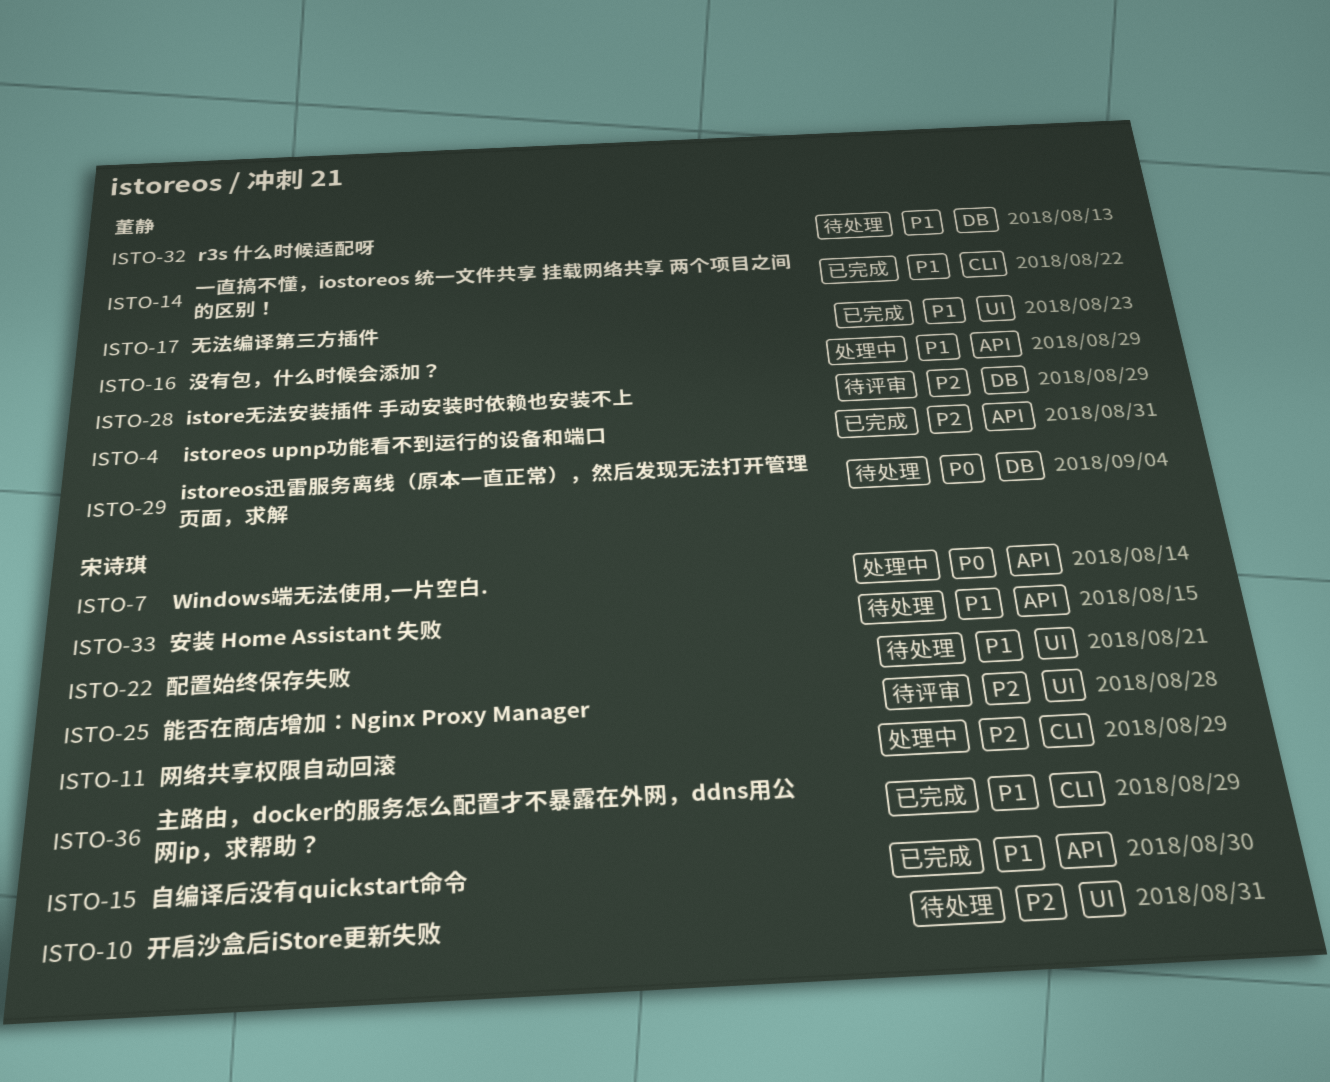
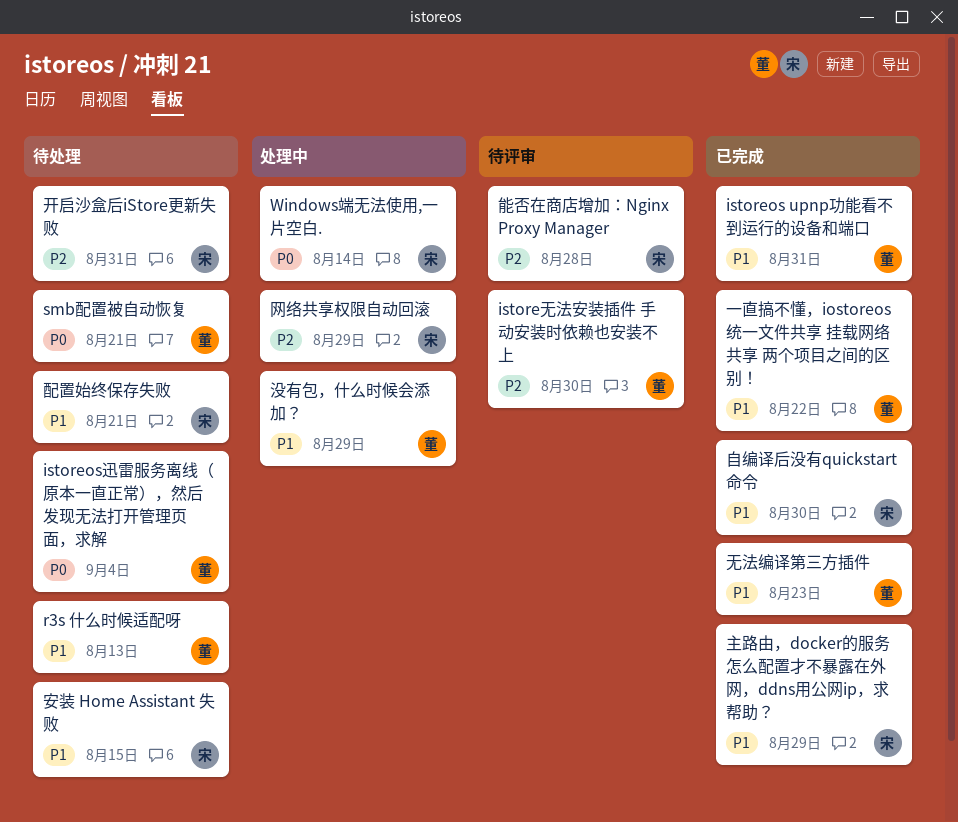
istoreos upnp功能看不到运行的设备和端口, priority: P2 -> P1
istore无法安装插件 手动安装时依赖也安装不上, due: Aug 29 -> Aug 30
smb配置被自动恢复: none -> present

